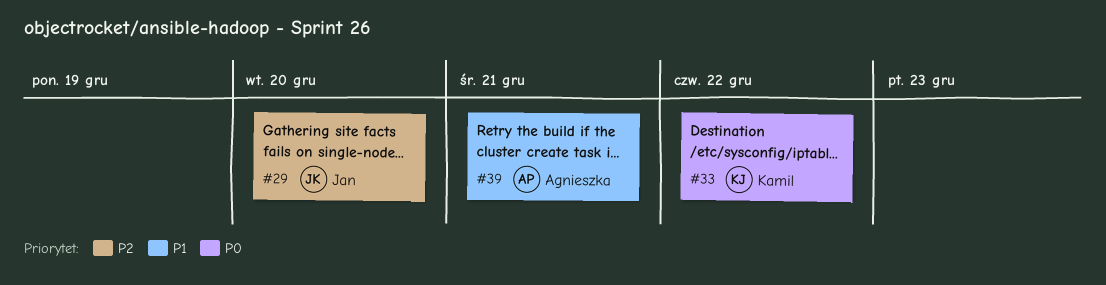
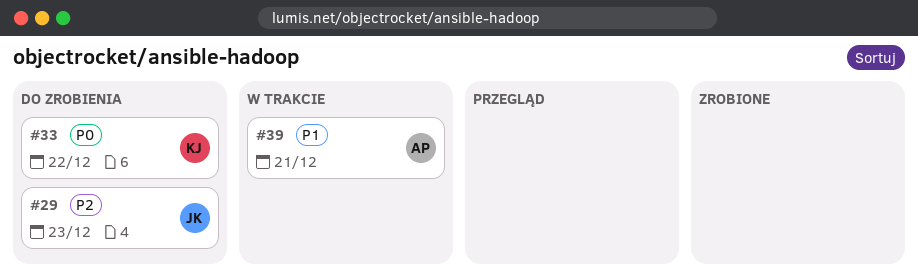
#29, due: Dec 20 -> Dec 23

